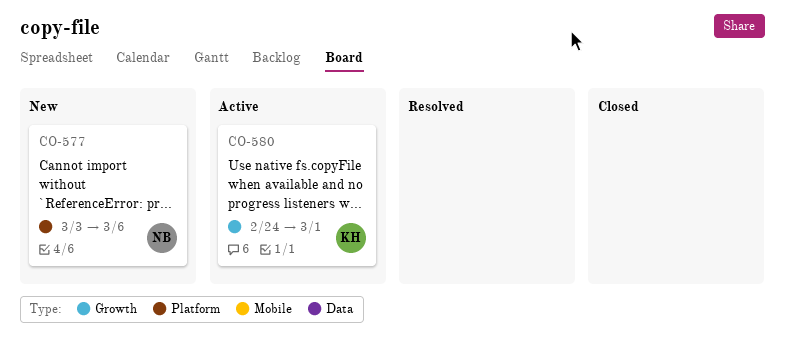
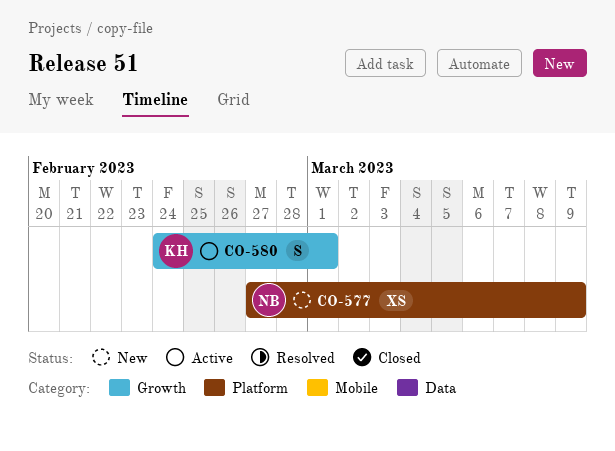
CO-577, start: Mar 3 -> Feb 27
CO-577, due: Mar 6 -> Mar 9

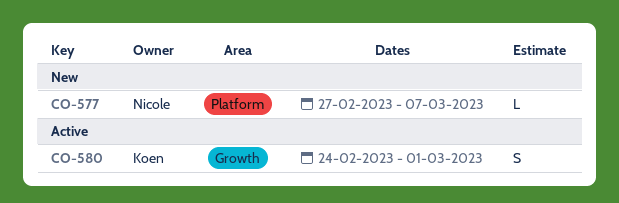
CO-577, estimate: XS -> L
CO-577, due: Mar 9 -> Mar 7

